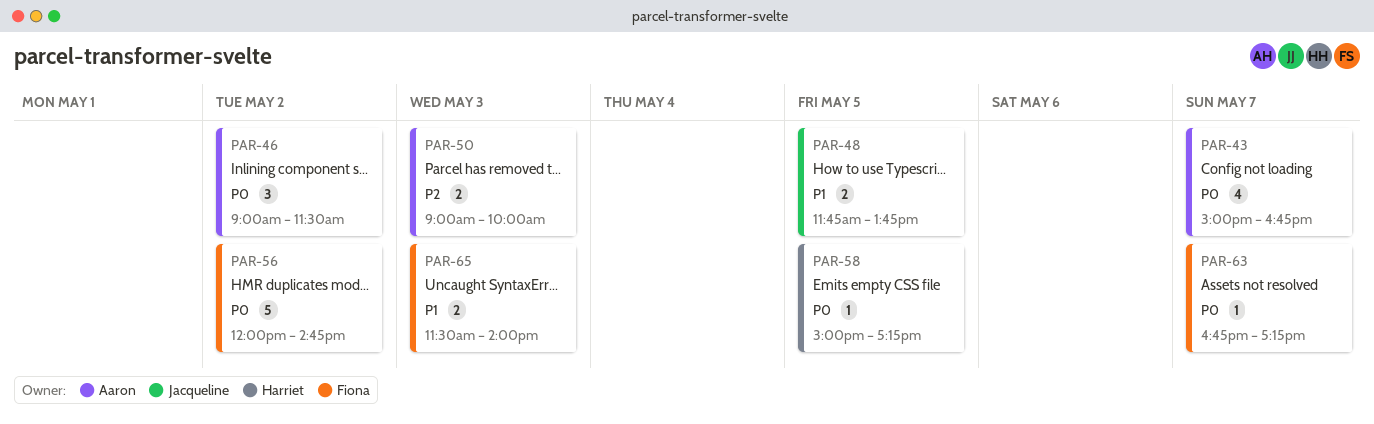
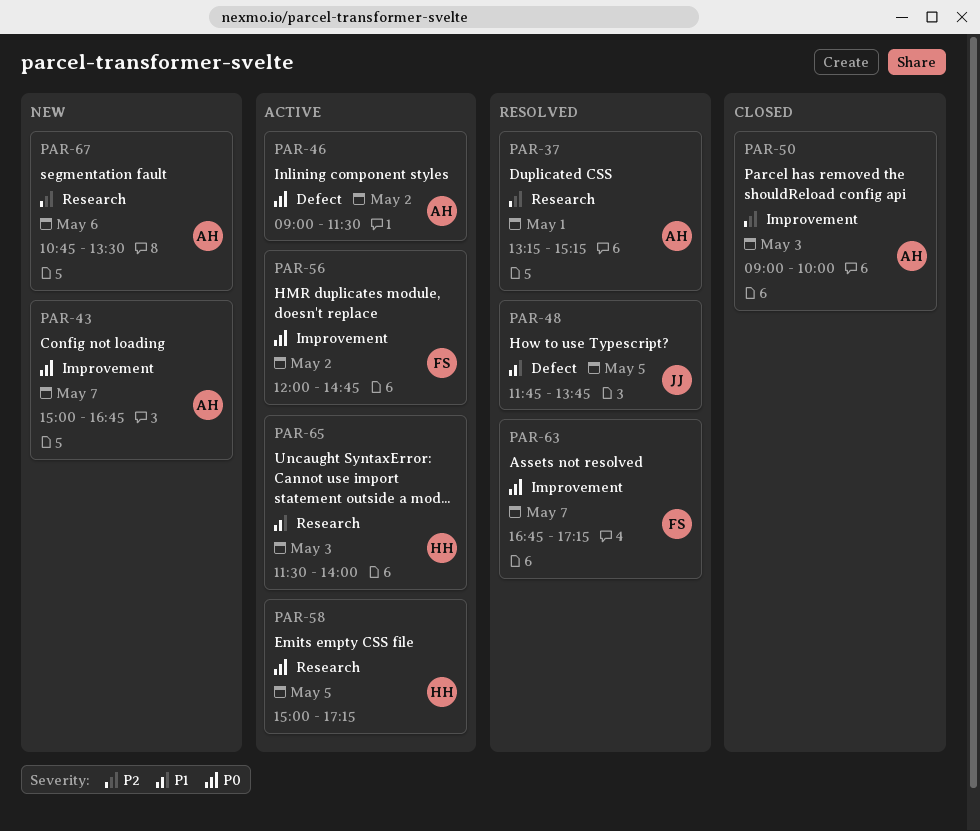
PAR-37: none -> present
PAR-65, owner: Fiona -> Harriet
PAR-67: none -> present

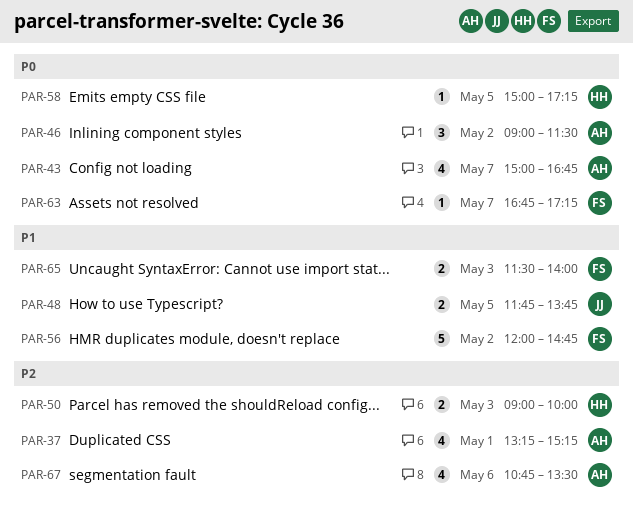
PAR-50, owner: AH -> HH
PAR-56, priority: P0 -> P1
PAR-65, owner: HH -> FS

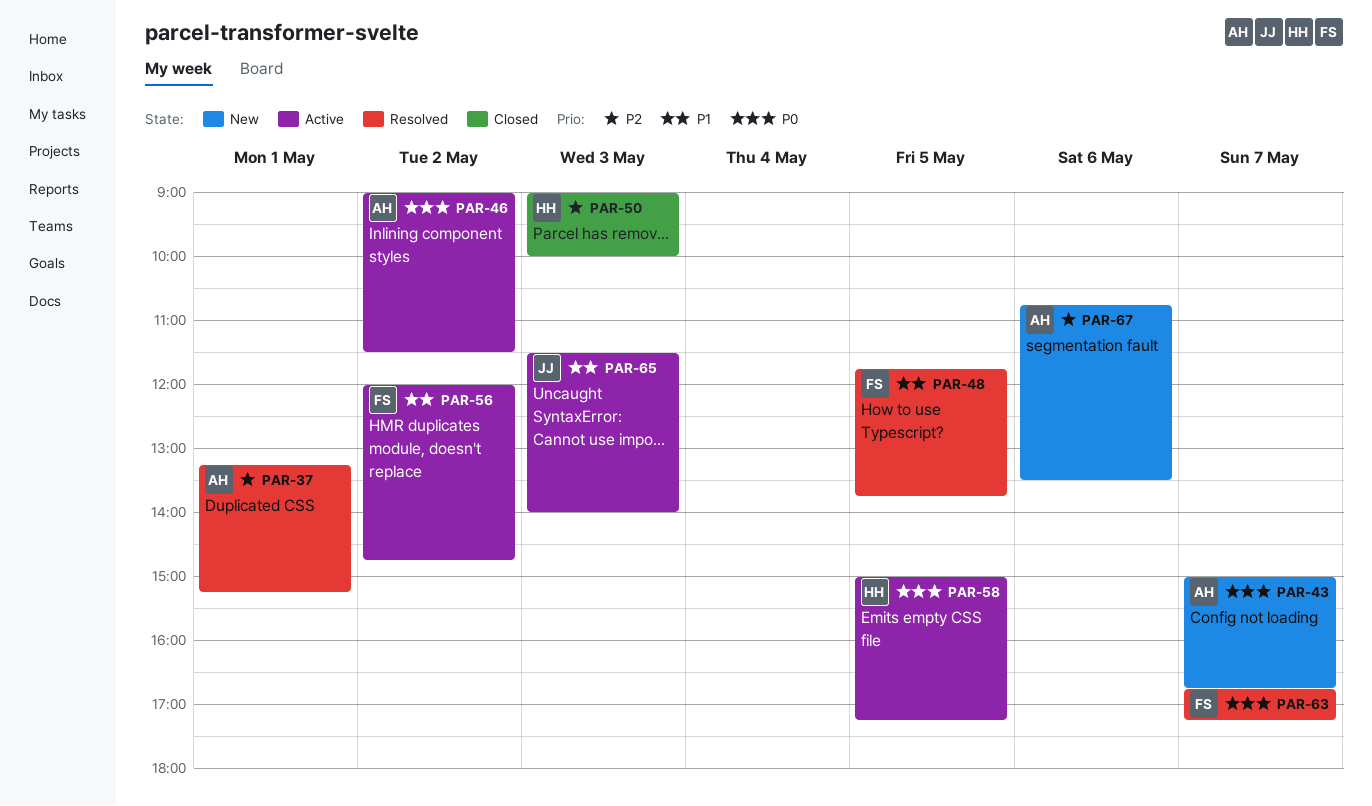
PAR-48, owner: JJ -> FS
PAR-65, owner: FS -> JJ

